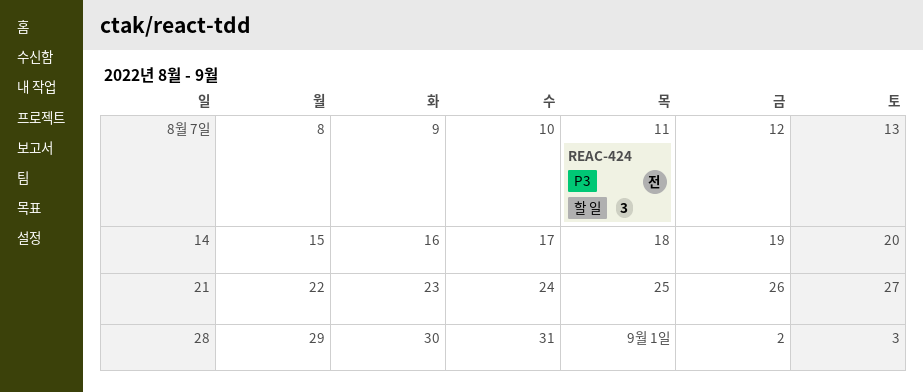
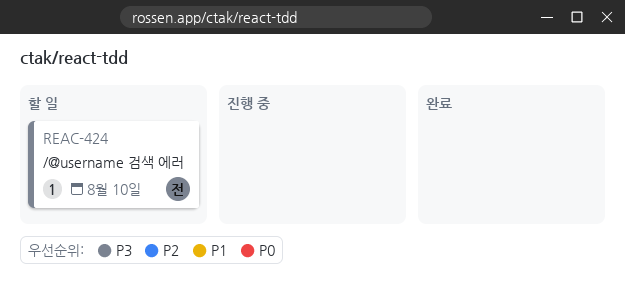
REAC-424, estimate: 3 -> 1
REAC-424, due: Aug 11 -> Aug 10

